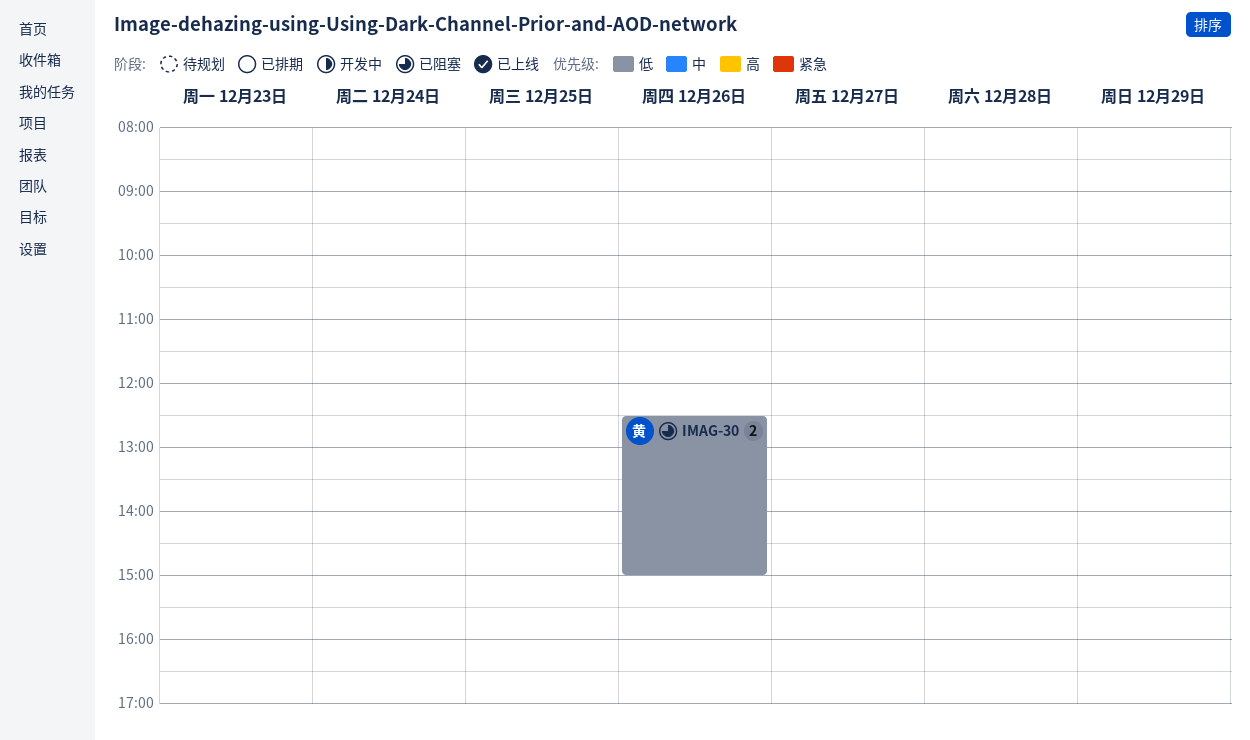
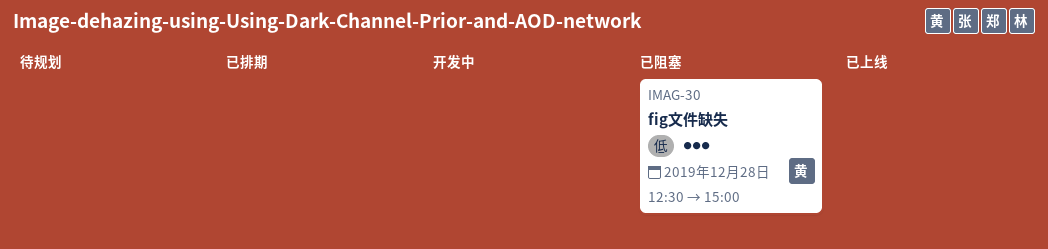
IMAG-30, estimate: 2 -> 3
IMAG-30, day: Dec 26 -> Dec 28

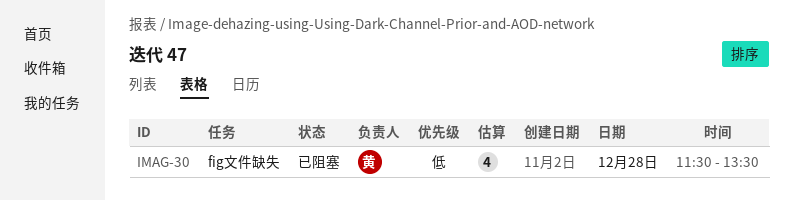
IMAG-30, estimate: 3 -> 4
IMAG-30, begins: 12:30 -> 11:30
IMAG-30, ends: 15:00 -> 13:30

